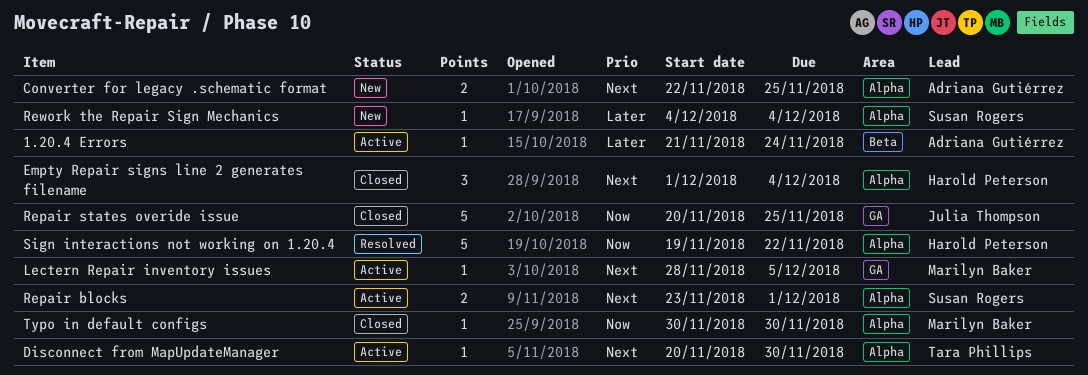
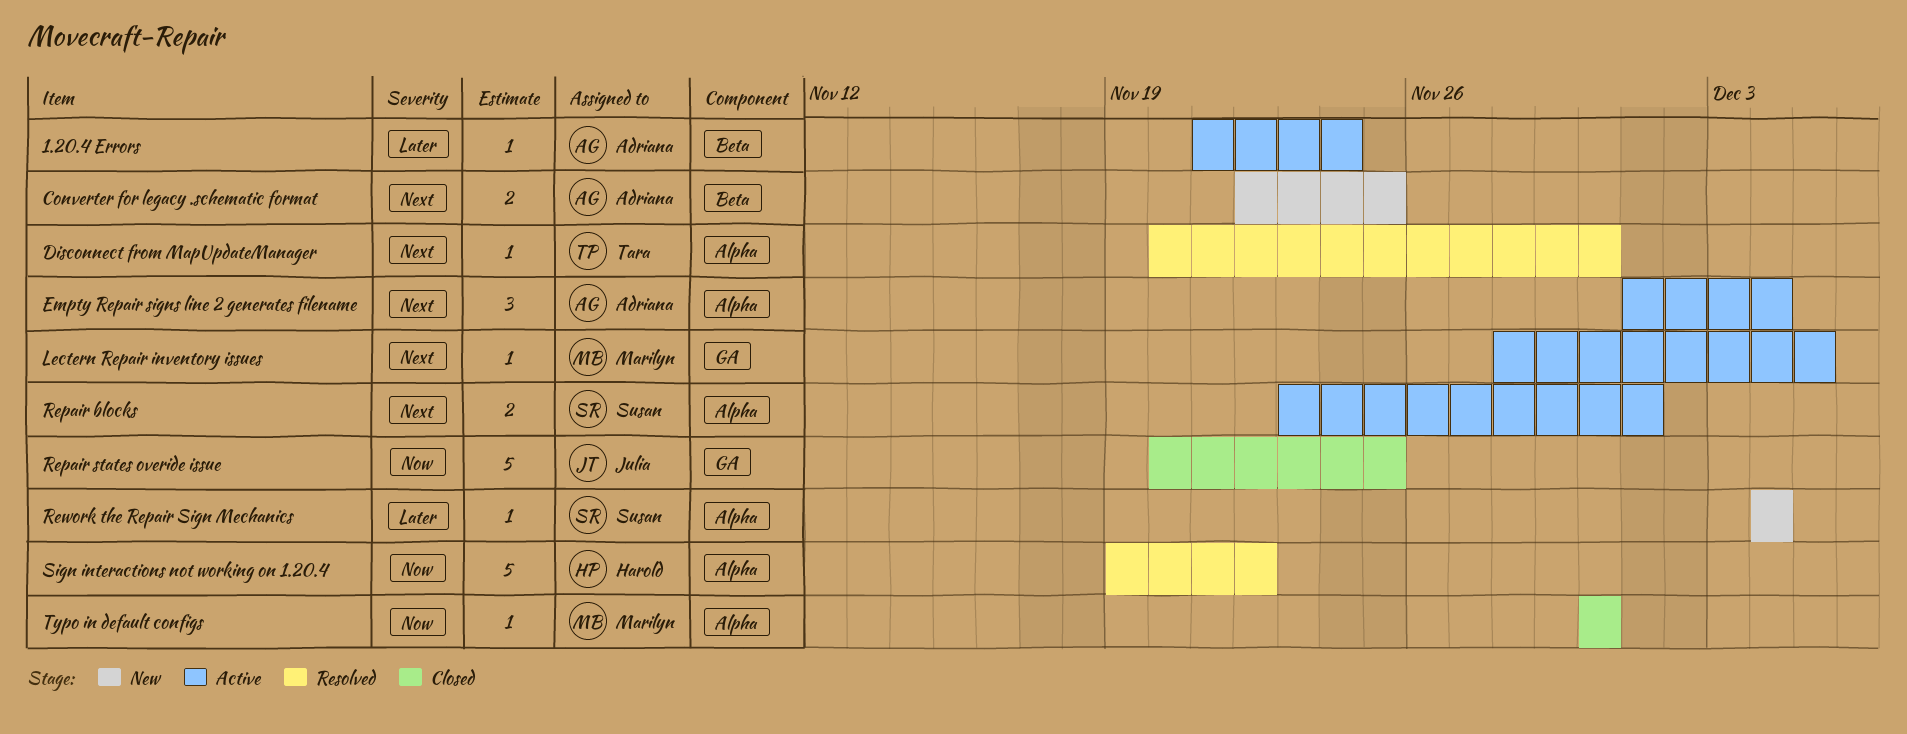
Converter for legacy .schematic format, label: Alpha -> Beta
Disconnect from MapUpdateManager, status: Active -> Resolved
Empty Repair signs line 2 generates filename, status: Closed -> Active
Empty Repair signs line 2 generates filename, owner: Harold Peterson -> Adriana Gutiérrez

